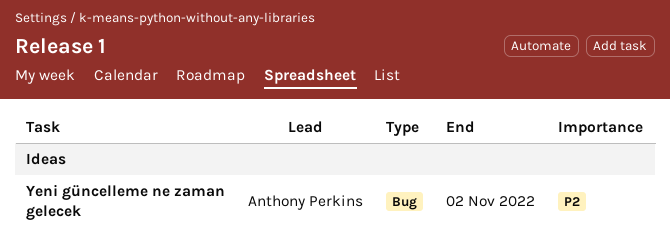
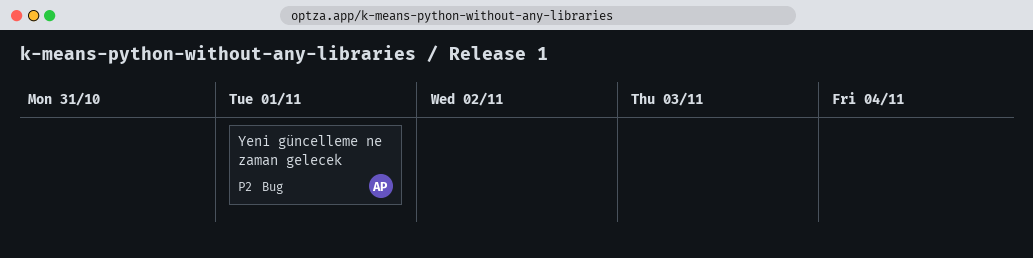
Yeni güncelleme ne zaman gelecek, due: Nov 2 -> Nov 1

